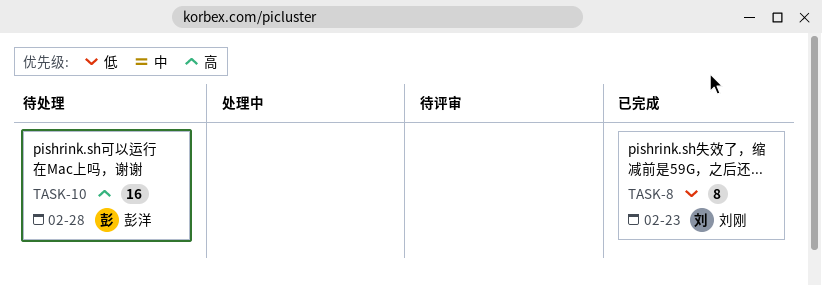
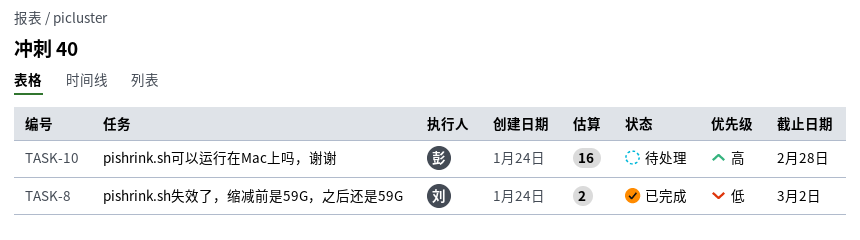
TASK-8, estimate: 8 -> 2
TASK-8, due: Feb 23 -> Mar 2

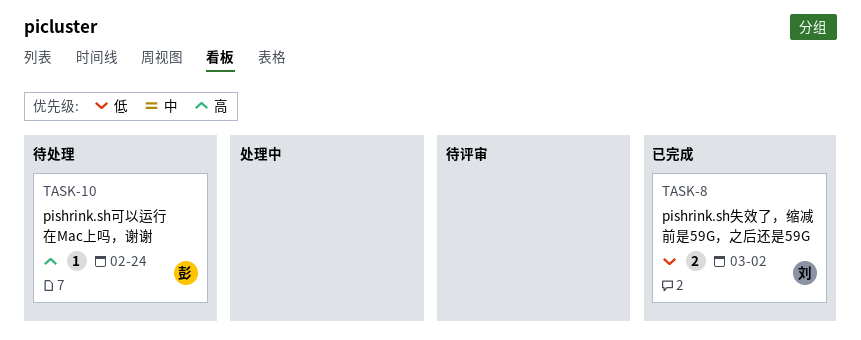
TASK-10, estimate: 16 -> 1
TASK-10, due: Feb 28 -> Feb 24

